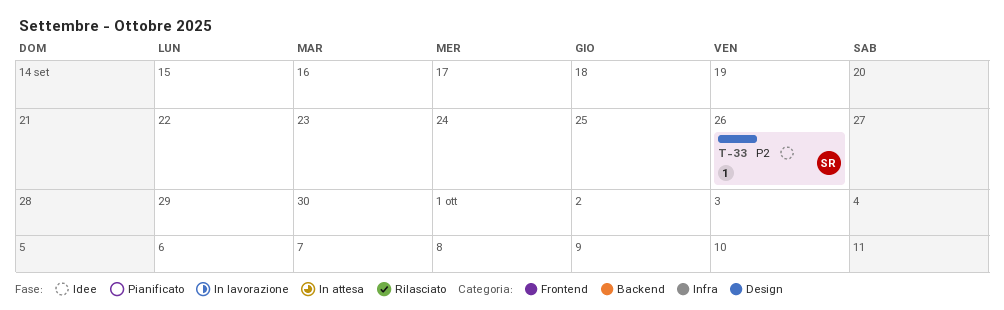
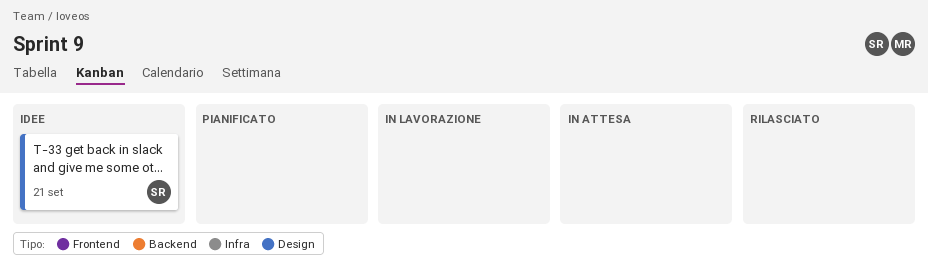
T-33, due: Sep 26 -> Sep 21

